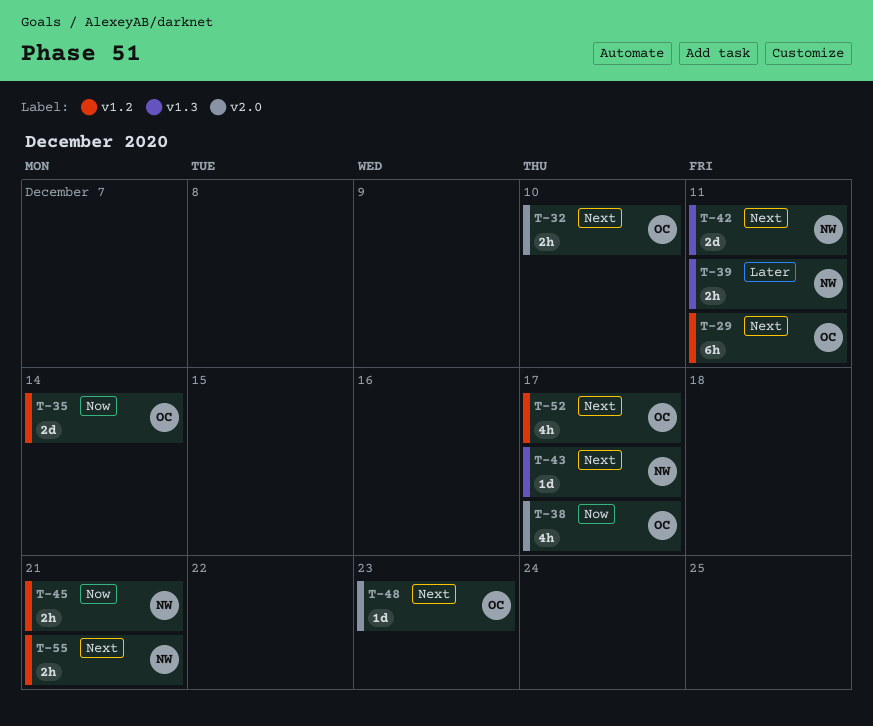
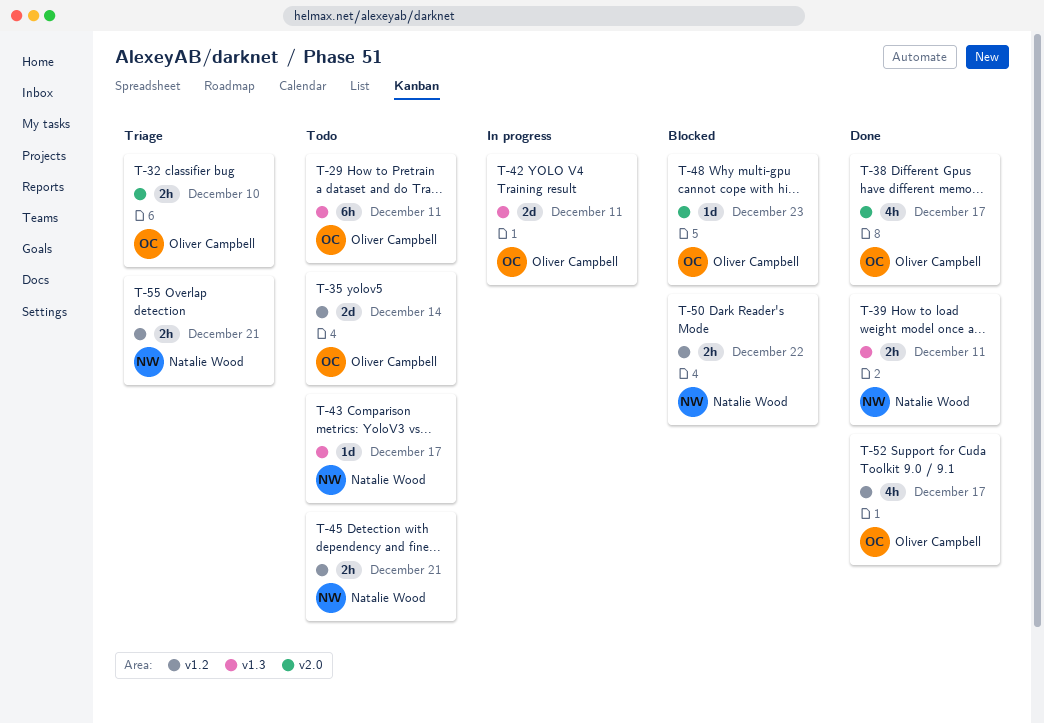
T-29, label: v1.2 -> v1.3
T-42, owner: Natalie Wood -> Oliver Campbell
T-50: none -> present

